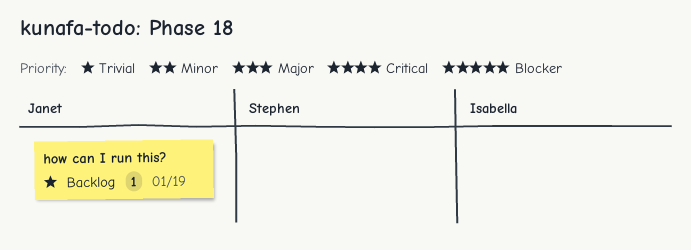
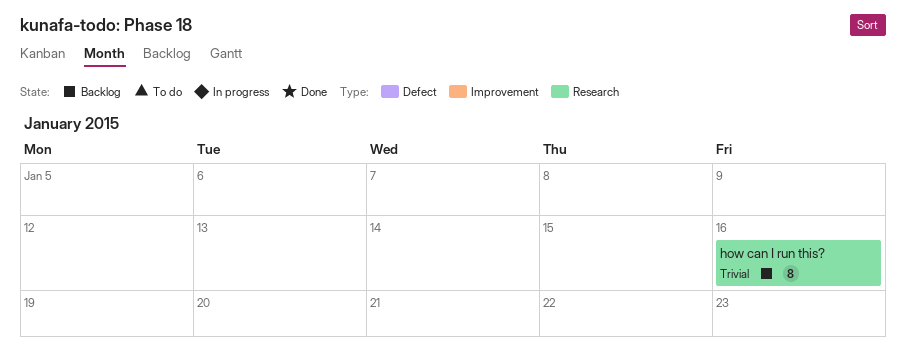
how can I run this?, estimate: 1 -> 8
how can I run this?, due: Jan 19 -> Jan 16

